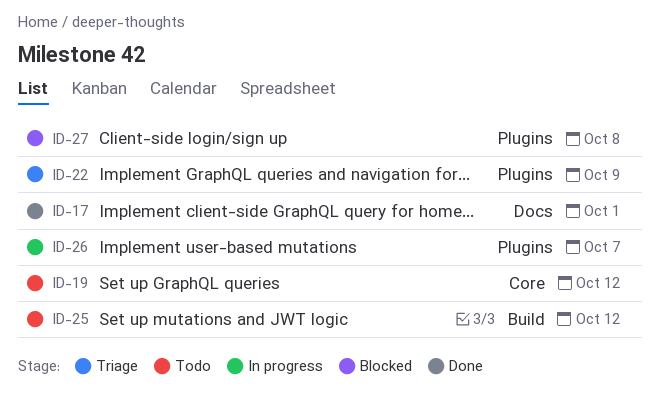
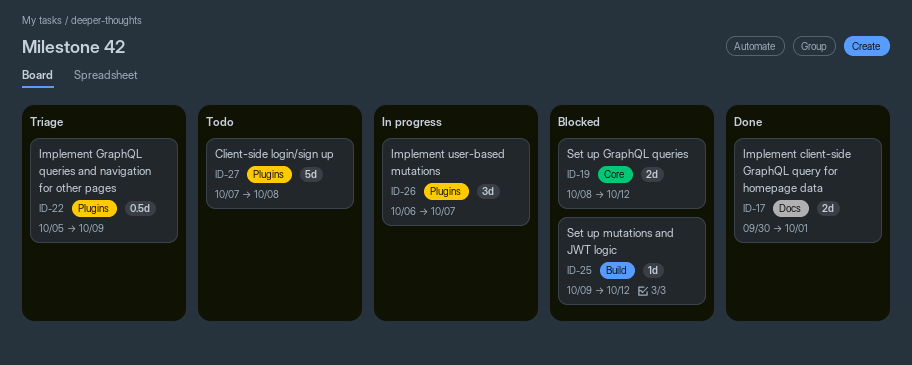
ID-19, status: Todo -> Blocked
ID-25, status: Todo -> Blocked
ID-27, status: Blocked -> Todo

